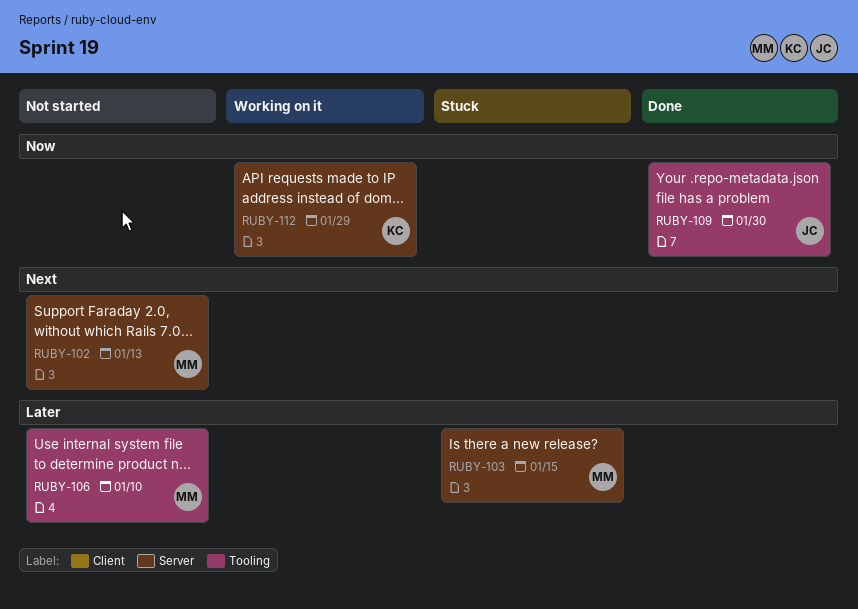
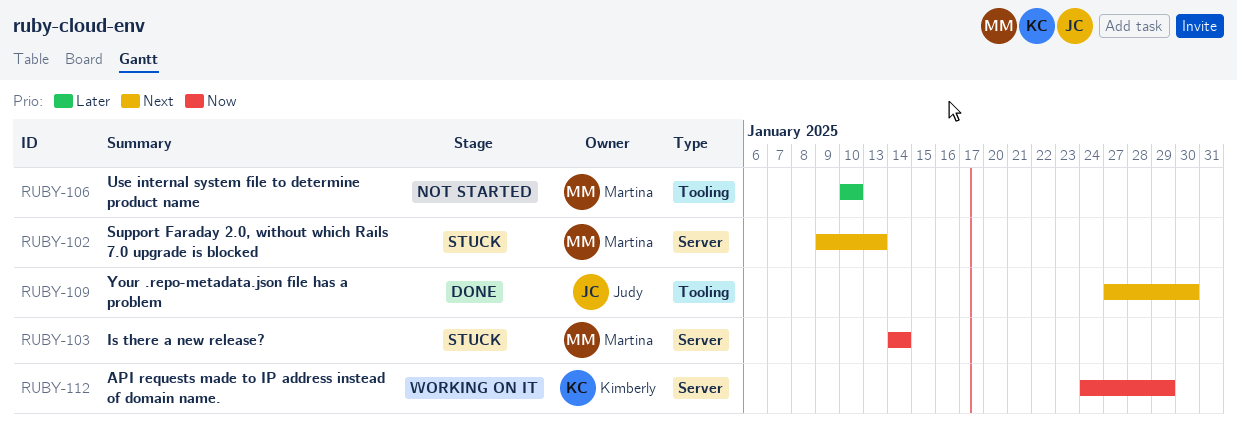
RUBY-102, status: Not started -> Stuck
RUBY-103, priority: Later -> Now
RUBY-103, due: Jan 15 -> Jan 14
RUBY-109, priority: Now -> Next

